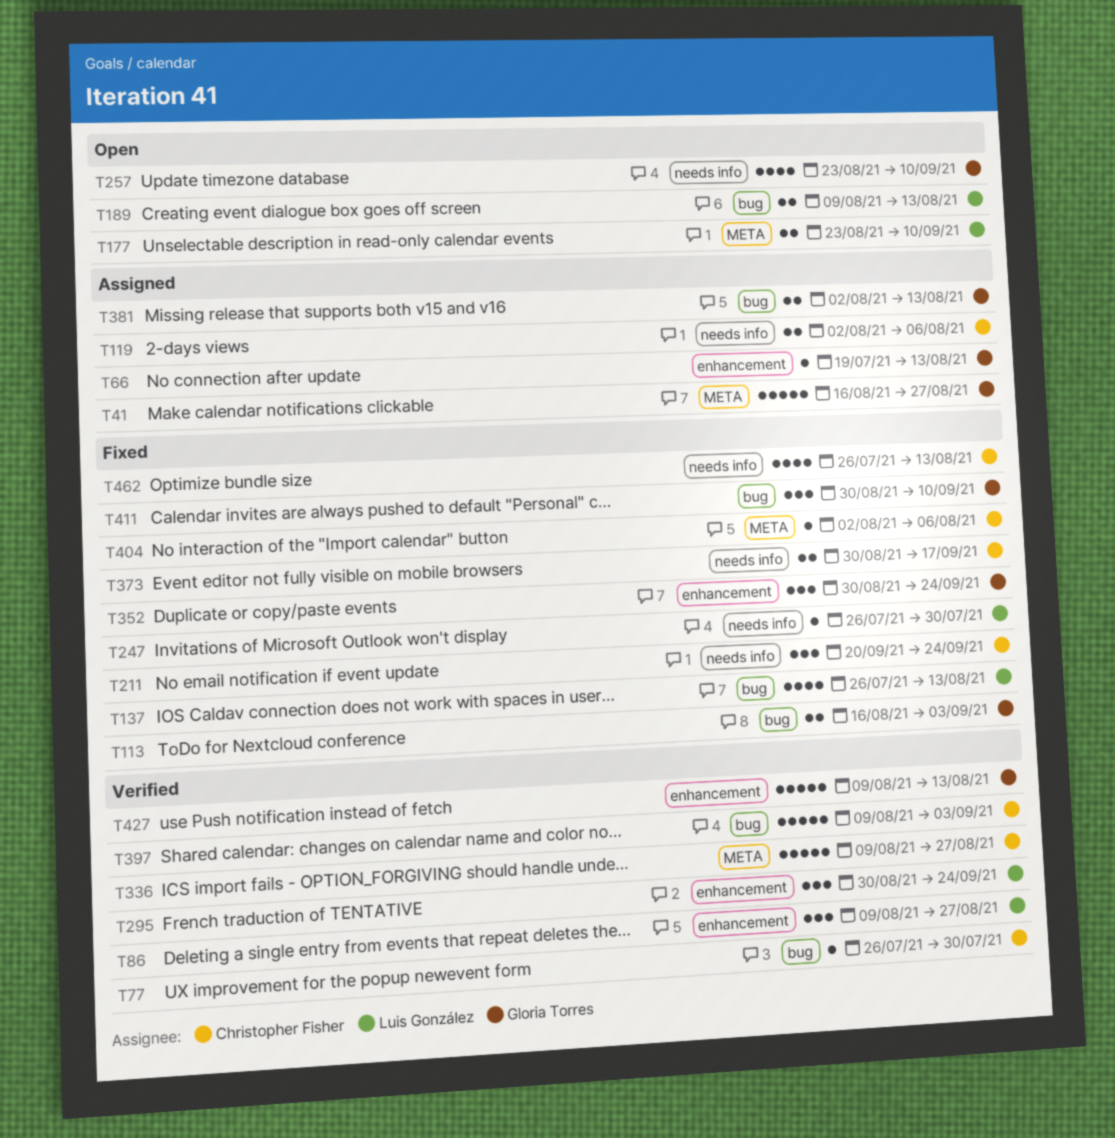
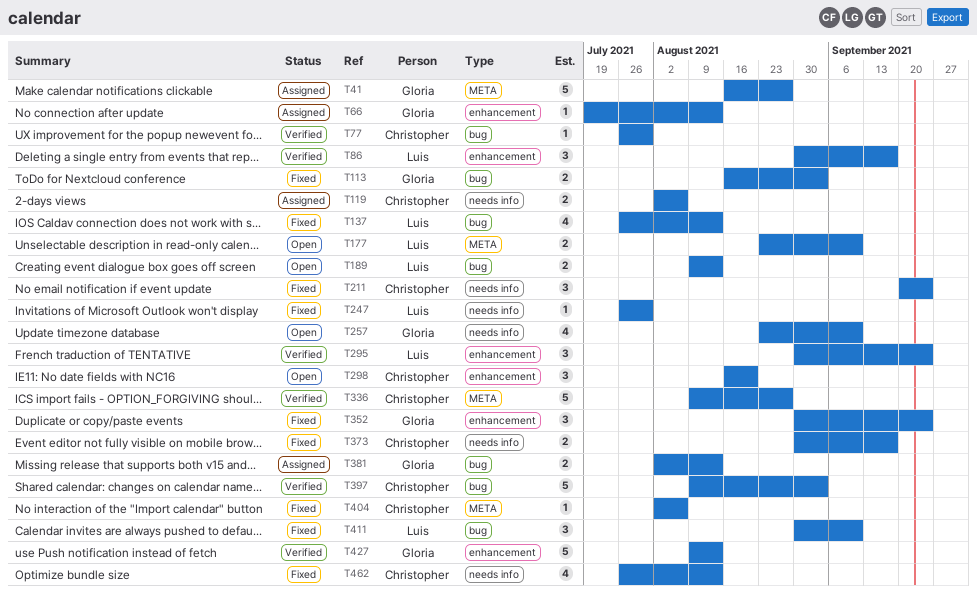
T86, start: Aug 9 -> Aug 30
T86, due: Aug 27 -> Sep 17
T298: none -> present
T411, owner: Gloria Torres -> Luis González

